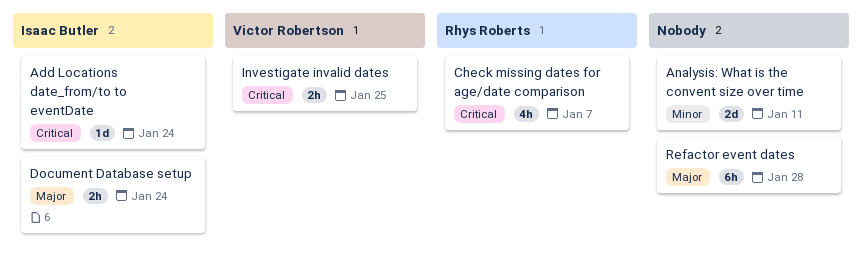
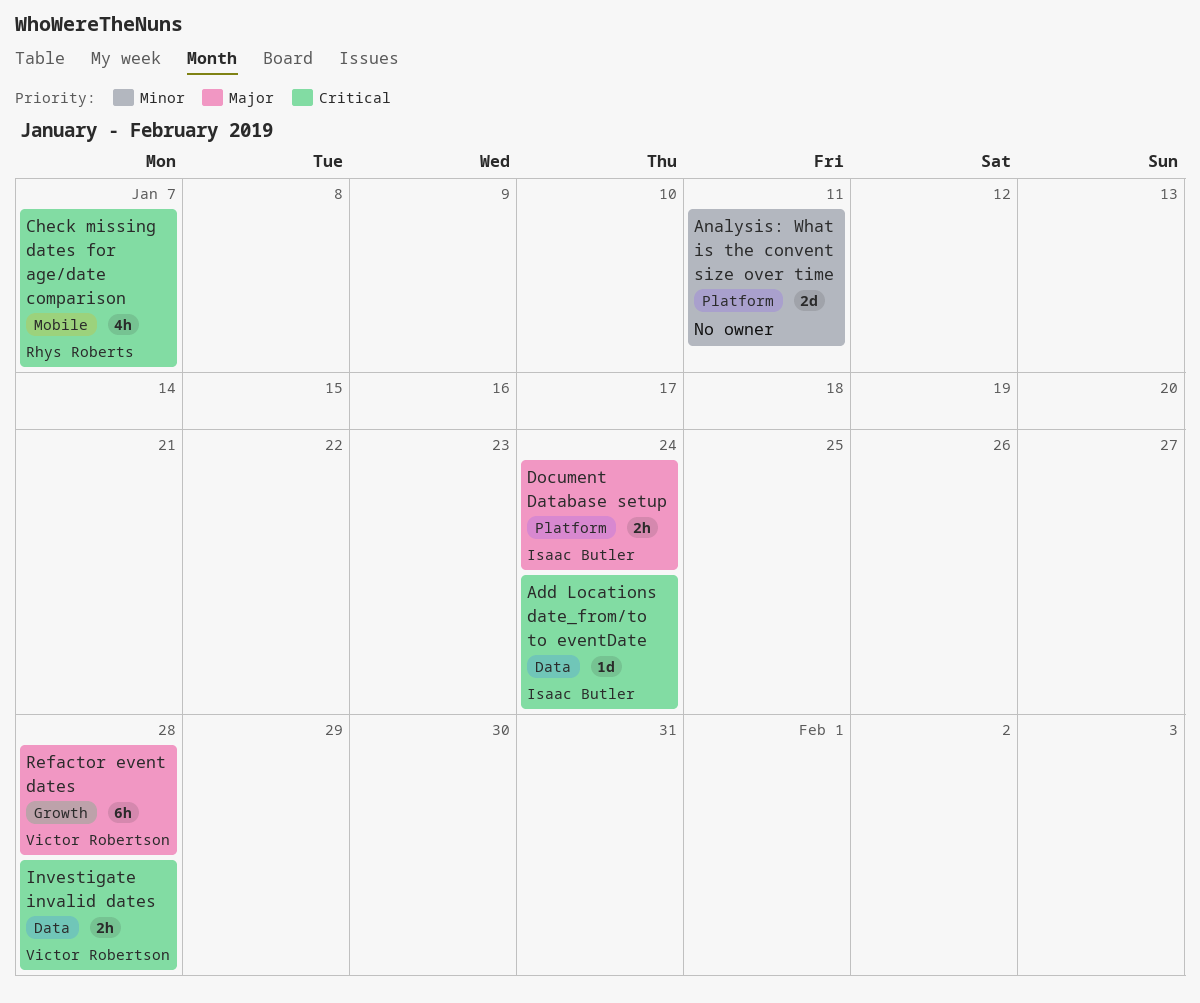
Investigate invalid dates, due: Jan 25 -> Jan 28
Refactor event dates, owner: none -> Victor Robertson

